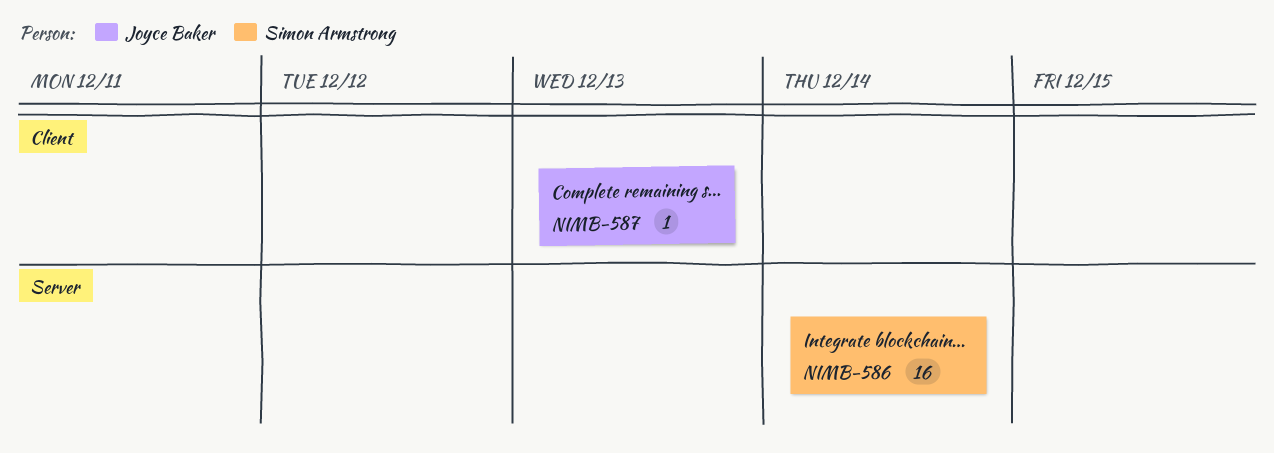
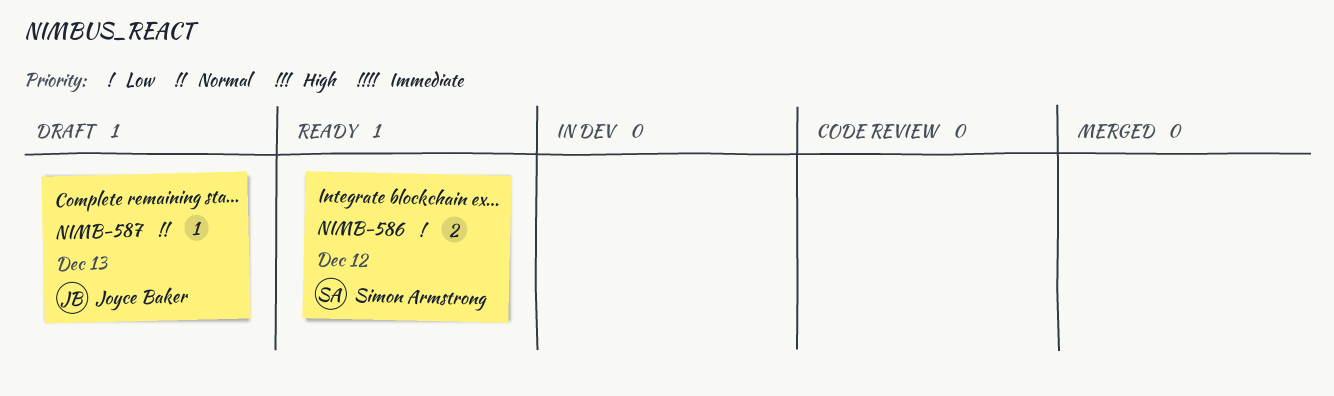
NIMB-586, estimate: 16 -> 2
NIMB-586, due: Dec 14 -> Dec 12

